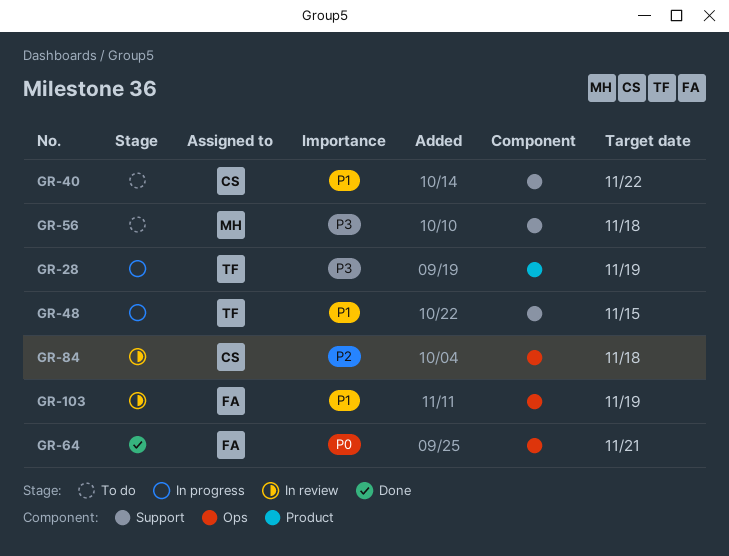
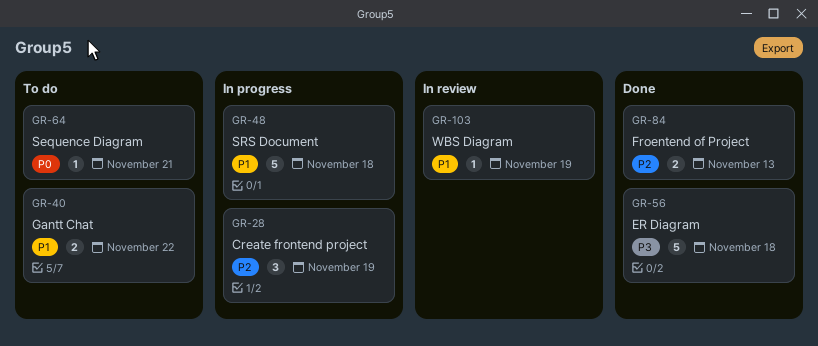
GR-28, priority: P3 -> P2
GR-48, due: Nov 15 -> Nov 18
GR-56, status: To do -> Done
GR-64, status: Done -> To do
GR-84, status: In review -> Done
GR-84, due: Nov 18 -> Nov 13

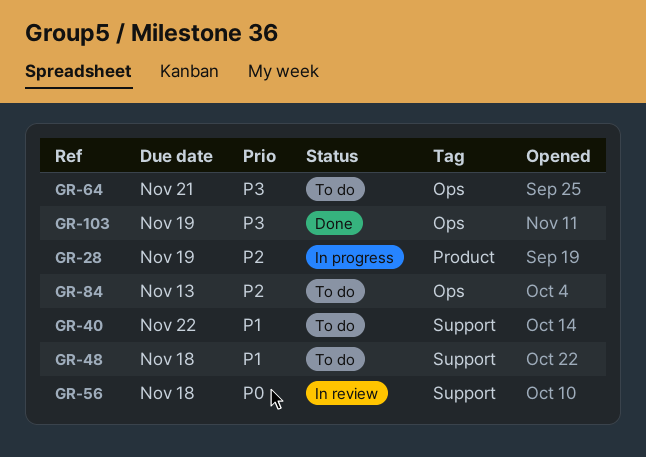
GR-48, status: In progress -> To do
GR-56, status: Done -> In review
GR-56, priority: P3 -> P0
GR-64, priority: P0 -> P3
GR-84, status: Done -> To do
GR-103, status: In review -> Done
GR-103, priority: P1 -> P3

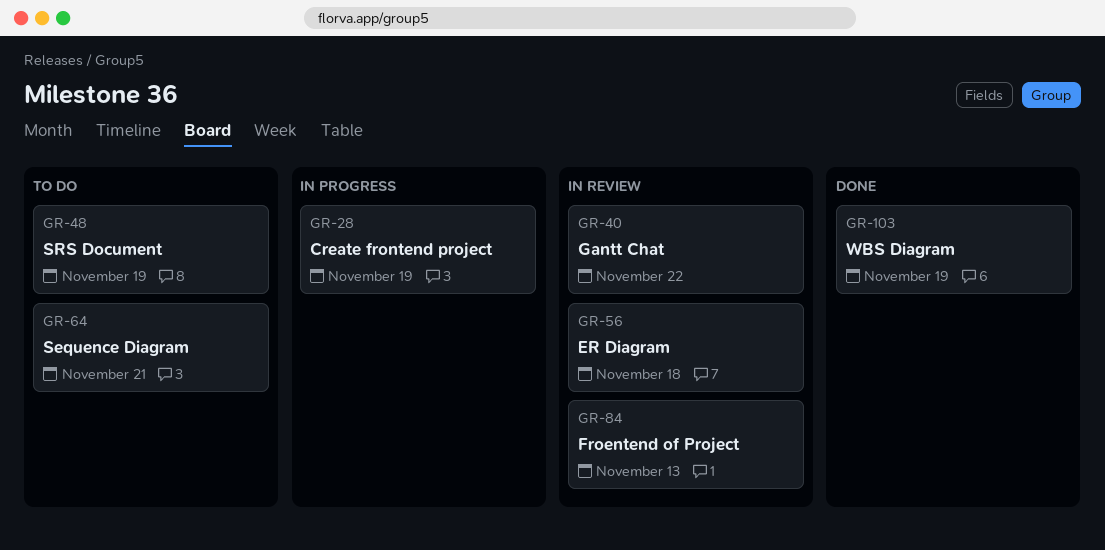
GR-40, status: To do -> In review
GR-48, due: Nov 18 -> Nov 19
GR-84, status: To do -> In review

